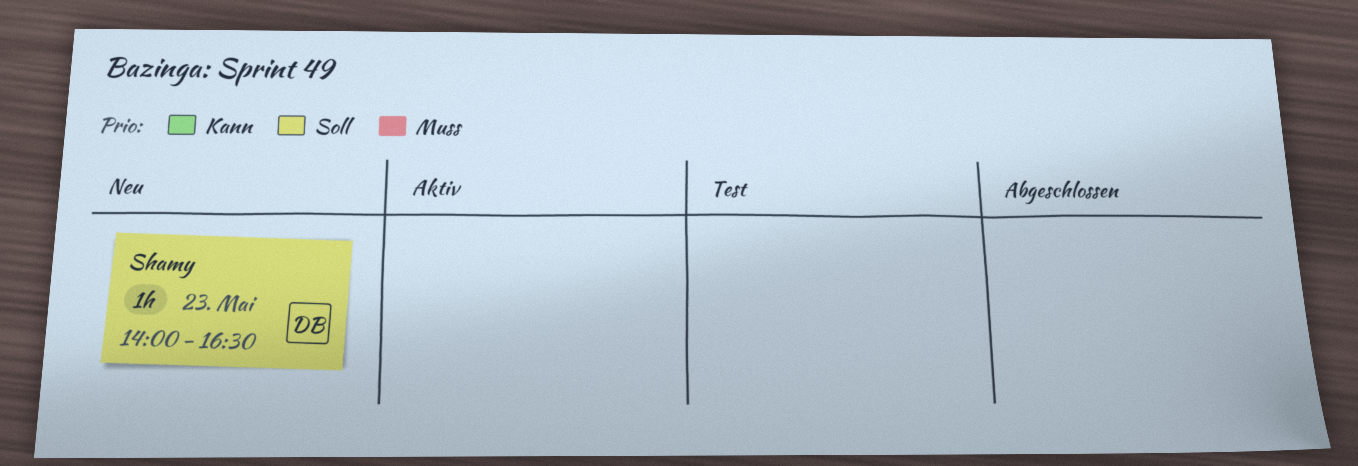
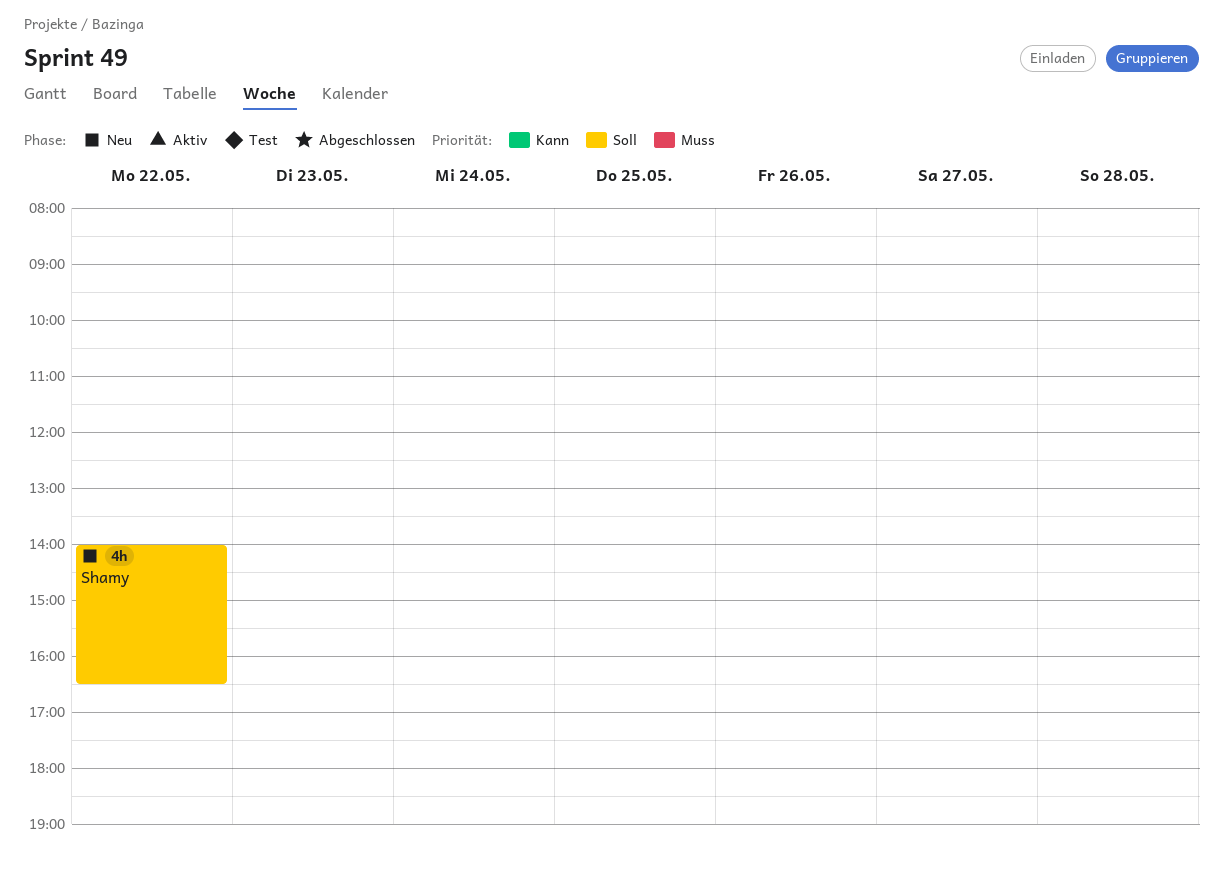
Shamy, estimate: 1h -> 4h
Shamy, day: May 23 -> May 22

